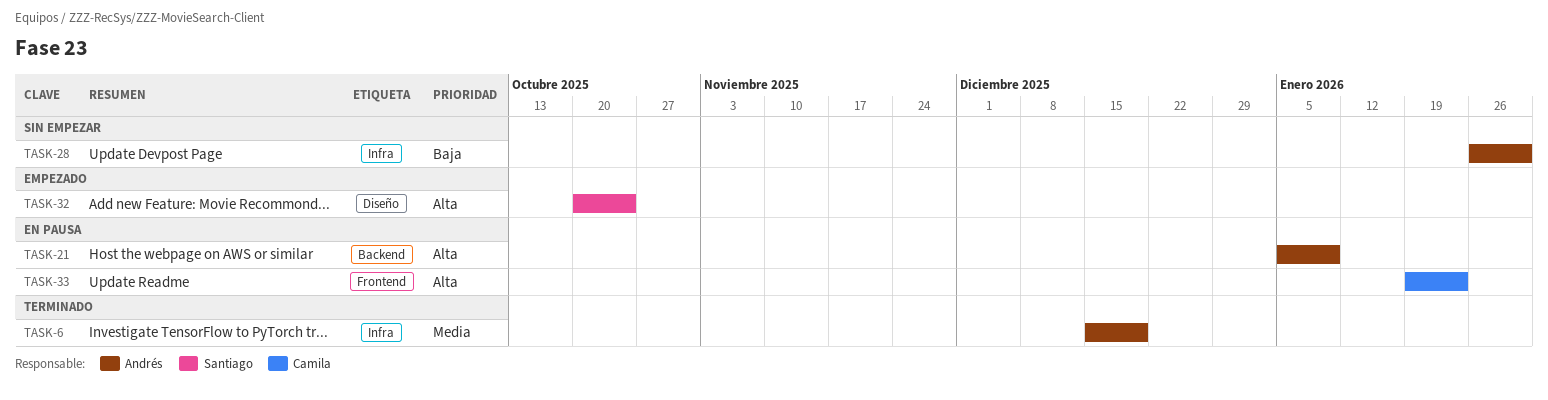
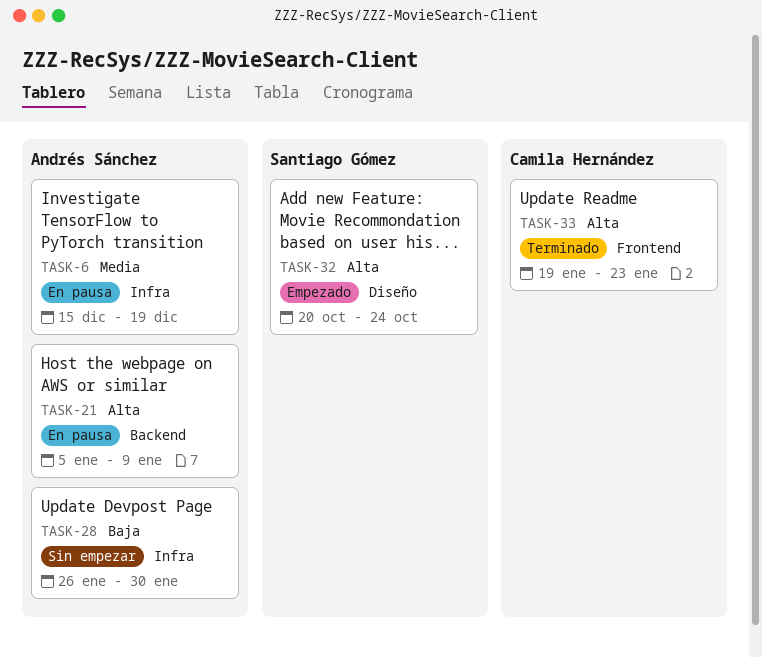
TASK-6, status: Terminado -> En pausa
TASK-33, status: En pausa -> Terminado

